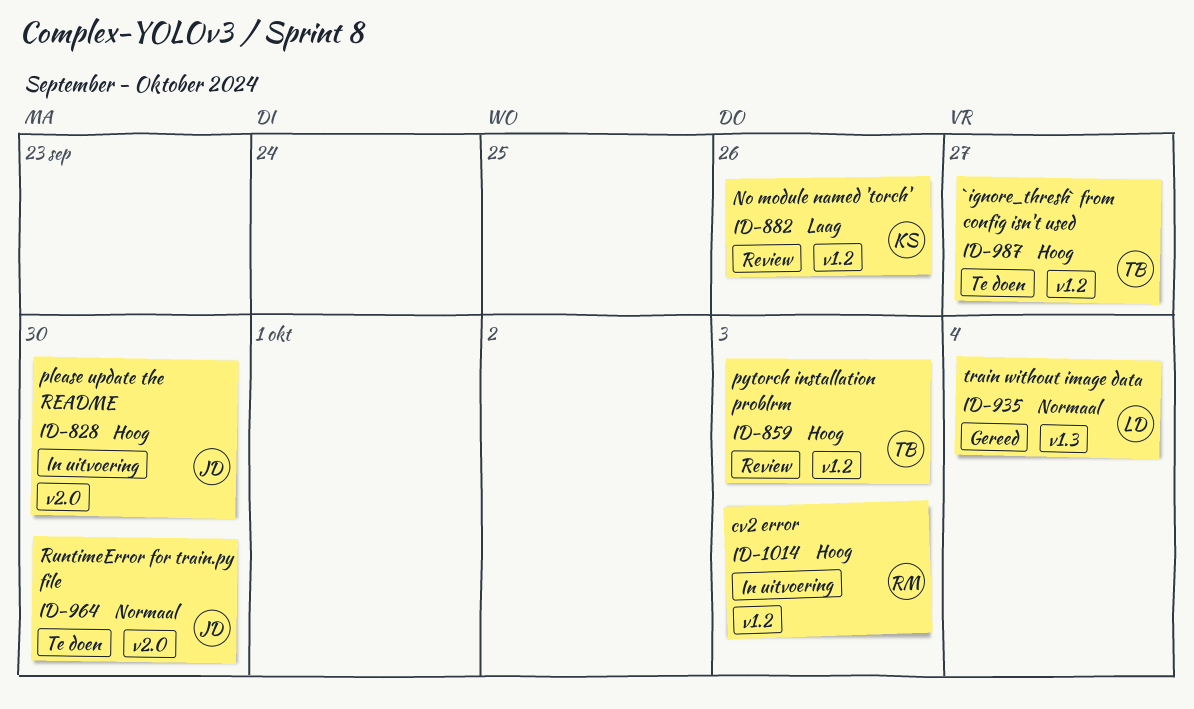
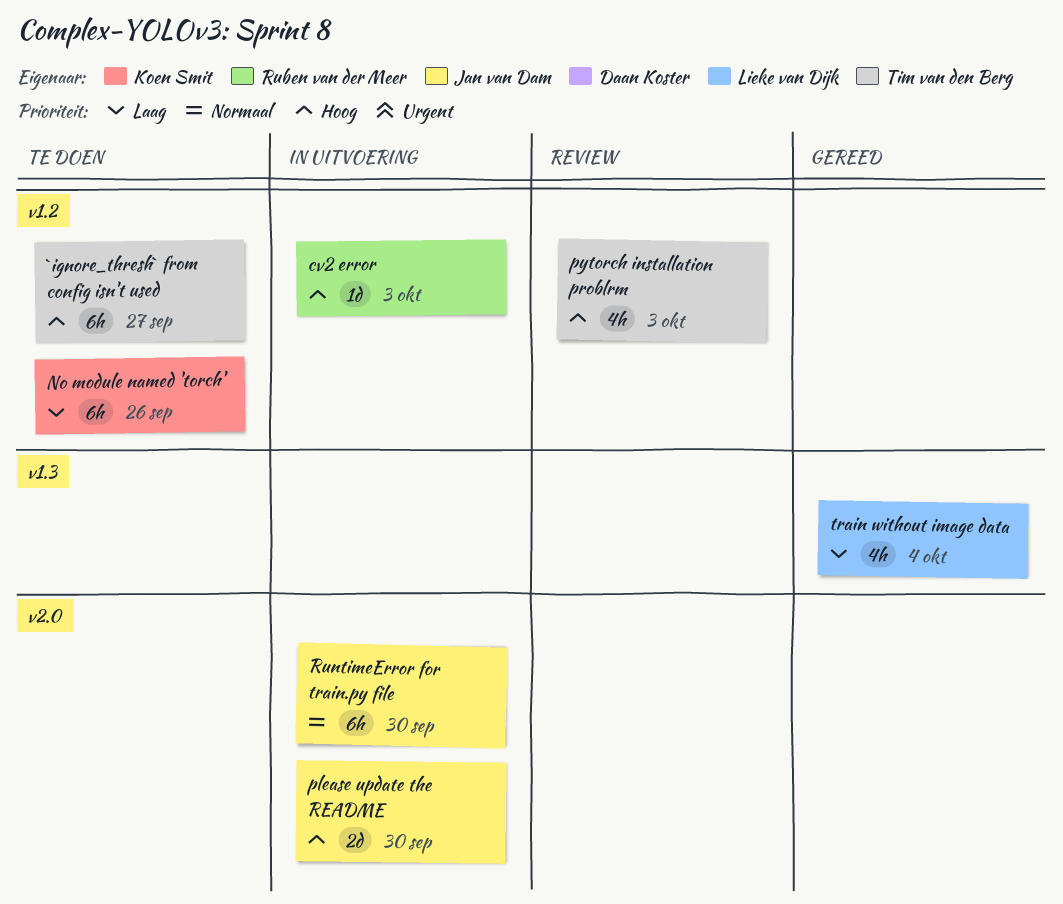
No module named 'torch', status: Review -> Te doen
RuntimeError for train.py file, status: Te doen -> In uitvoering
train without image data, priority: Normaal -> Laag

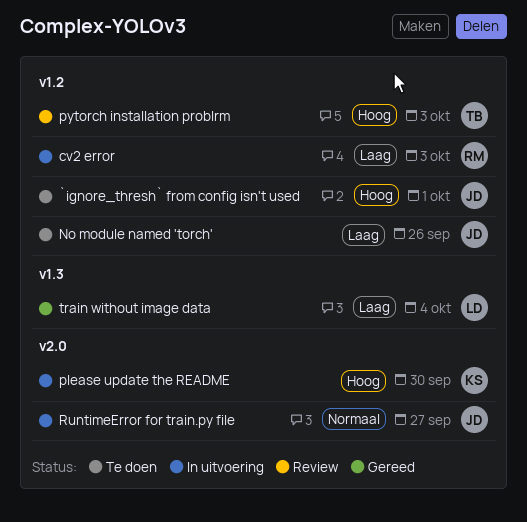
`ignore_thresh` from config isn't used, owner: Tim van den Berg -> Jan van Dam
`ignore_thresh` from config isn't used, due: Sep 27 -> Oct 1
cv2 error, priority: Hoog -> Laag
No module named 'torch', owner: Koen Smit -> Jan van Dam
please update the README, owner: Jan van Dam -> Koen Smit
RuntimeError for train.py file, due: Sep 30 -> Sep 27

